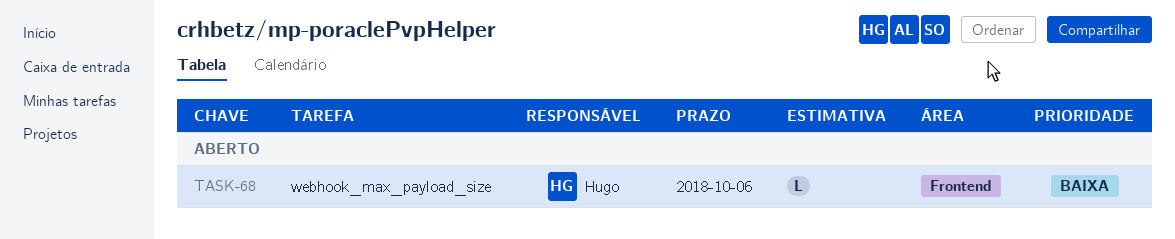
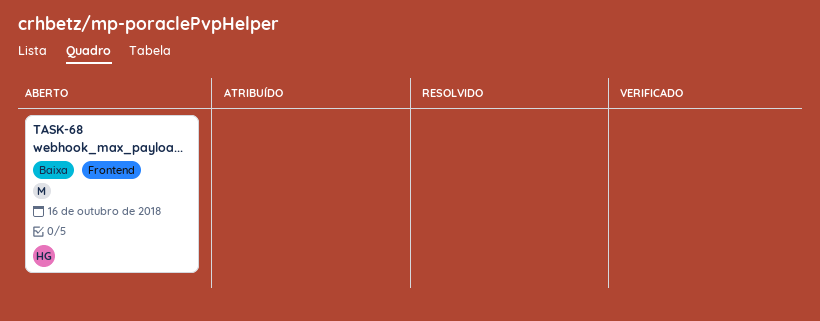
TASK-68, estimate: L -> M
TASK-68, due: Oct 6 -> Oct 16

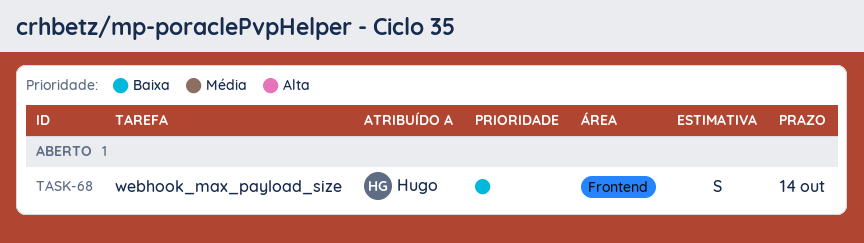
TASK-68, estimate: M -> S
TASK-68, due: Oct 16 -> Oct 14

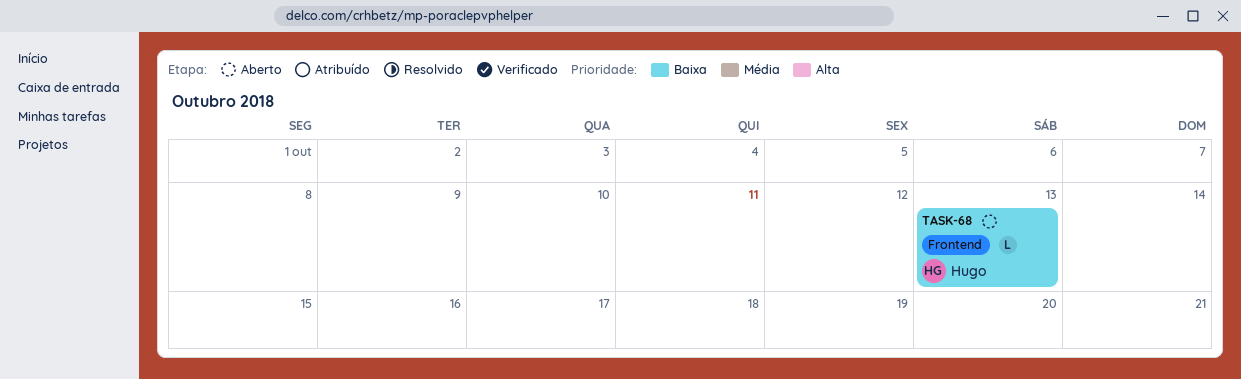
TASK-68, estimate: S -> L
TASK-68, due: Oct 14 -> Oct 13

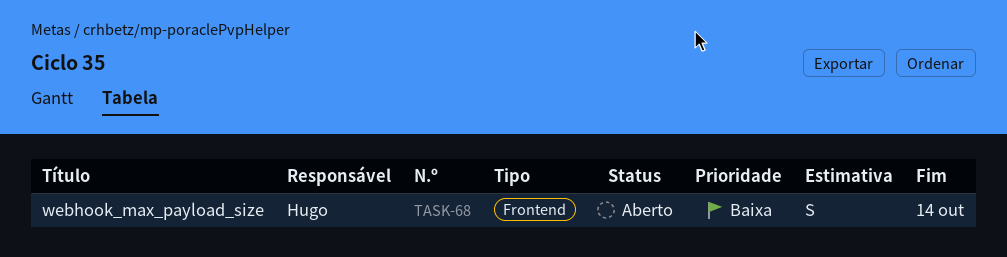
TASK-68, estimate: L -> S
TASK-68, due: Oct 13 -> Oct 14

